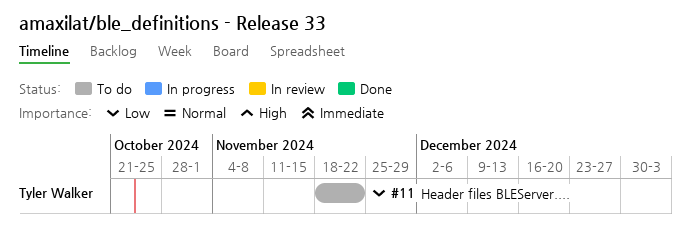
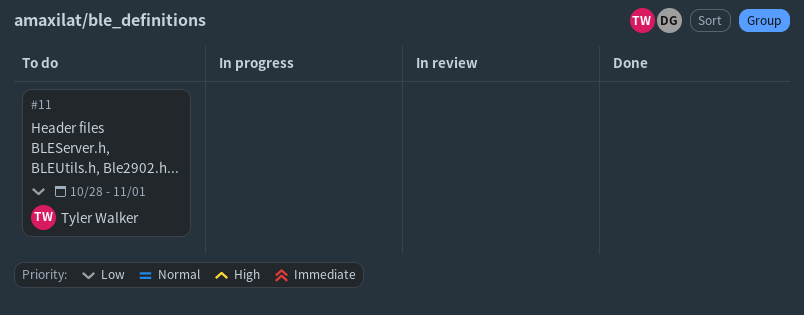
#11, start: Nov 18 -> Oct 28
#11, due: Nov 22 -> Nov 1

